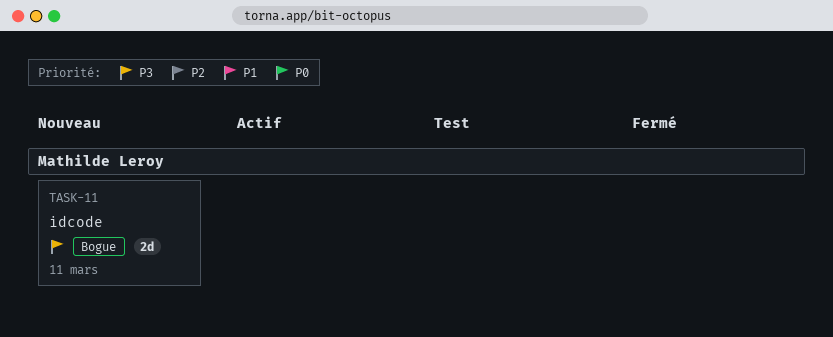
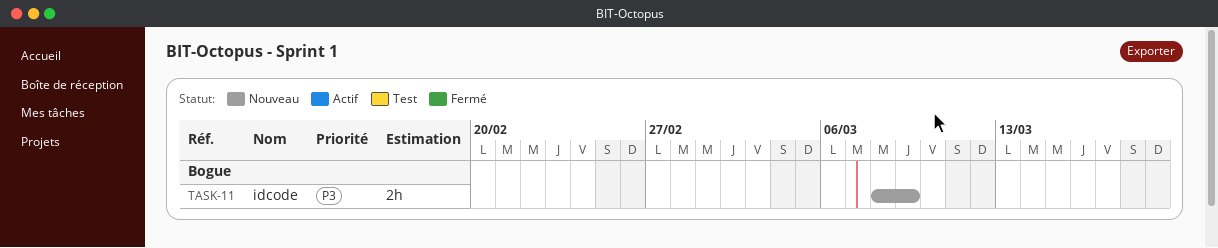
TASK-11, estimate: 2d -> 2h
TASK-11, due: Mar 11 -> Mar 9

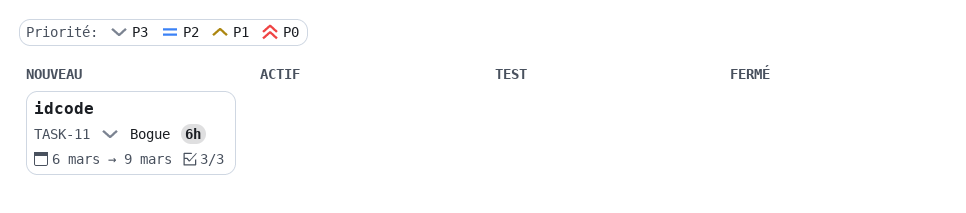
TASK-11, estimate: 2h -> 6h
TASK-11, start: Mar 8 -> Mar 6

